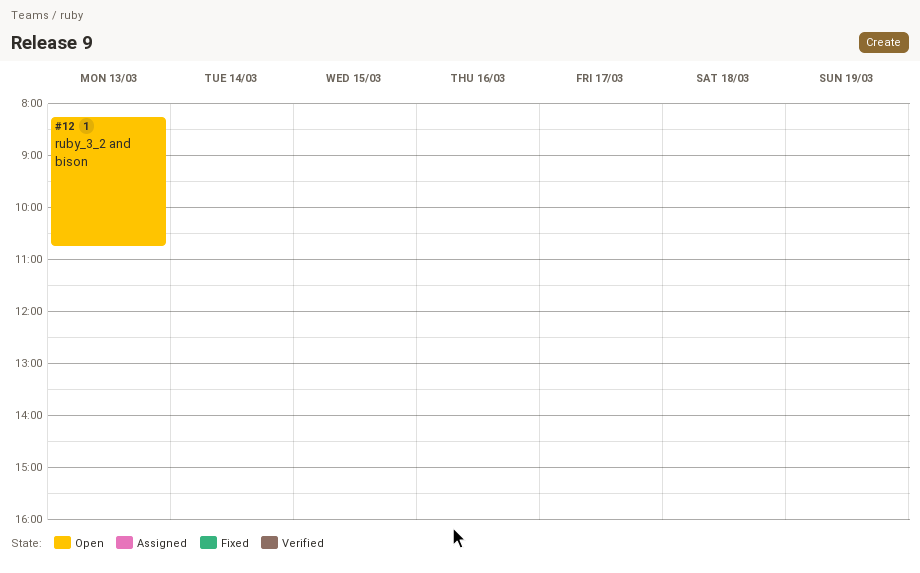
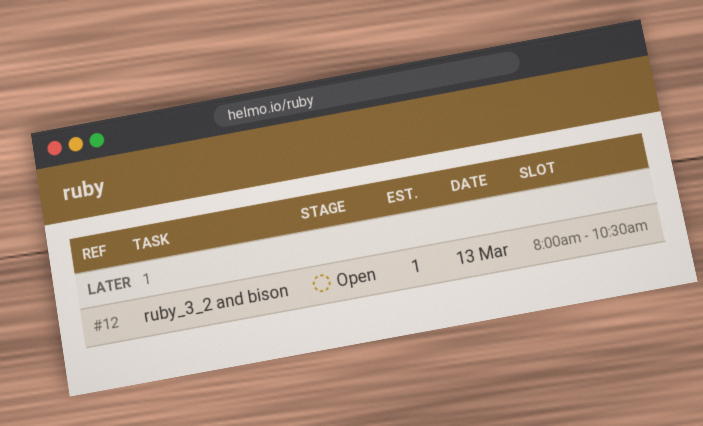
#12, begins: 08:15 -> 08:00
#12, ends: 10:45 -> 10:30

